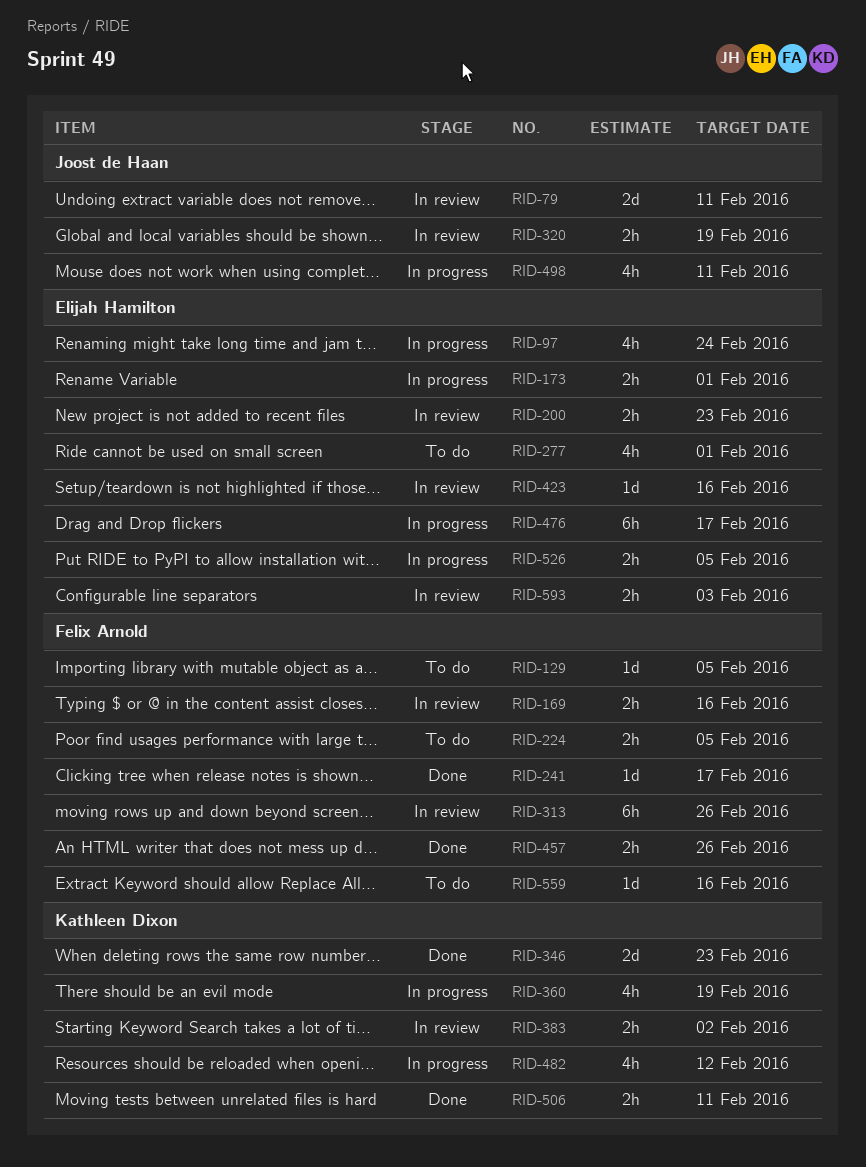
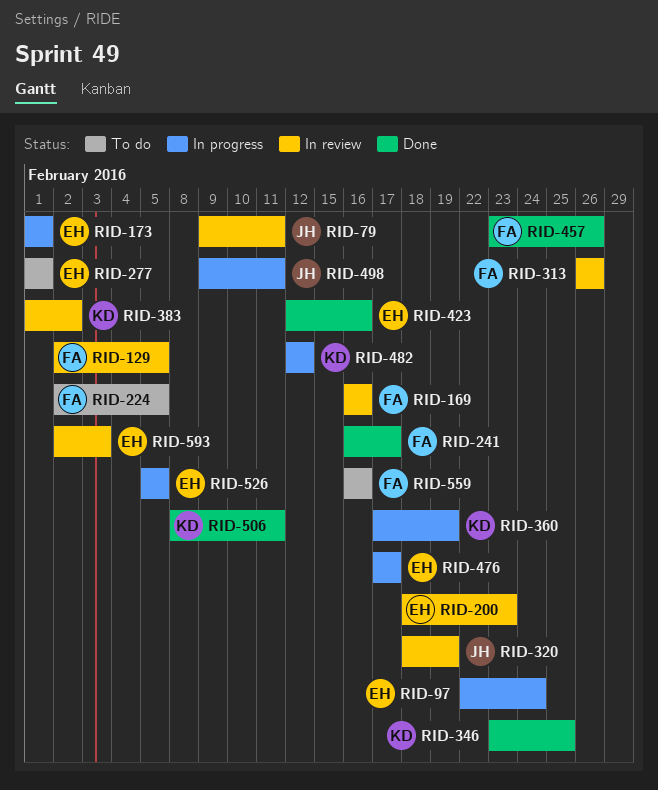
RID-129, status: To do -> In review
RID-346, due: Feb 23 -> Feb 25
RID-423, status: In review -> Done

